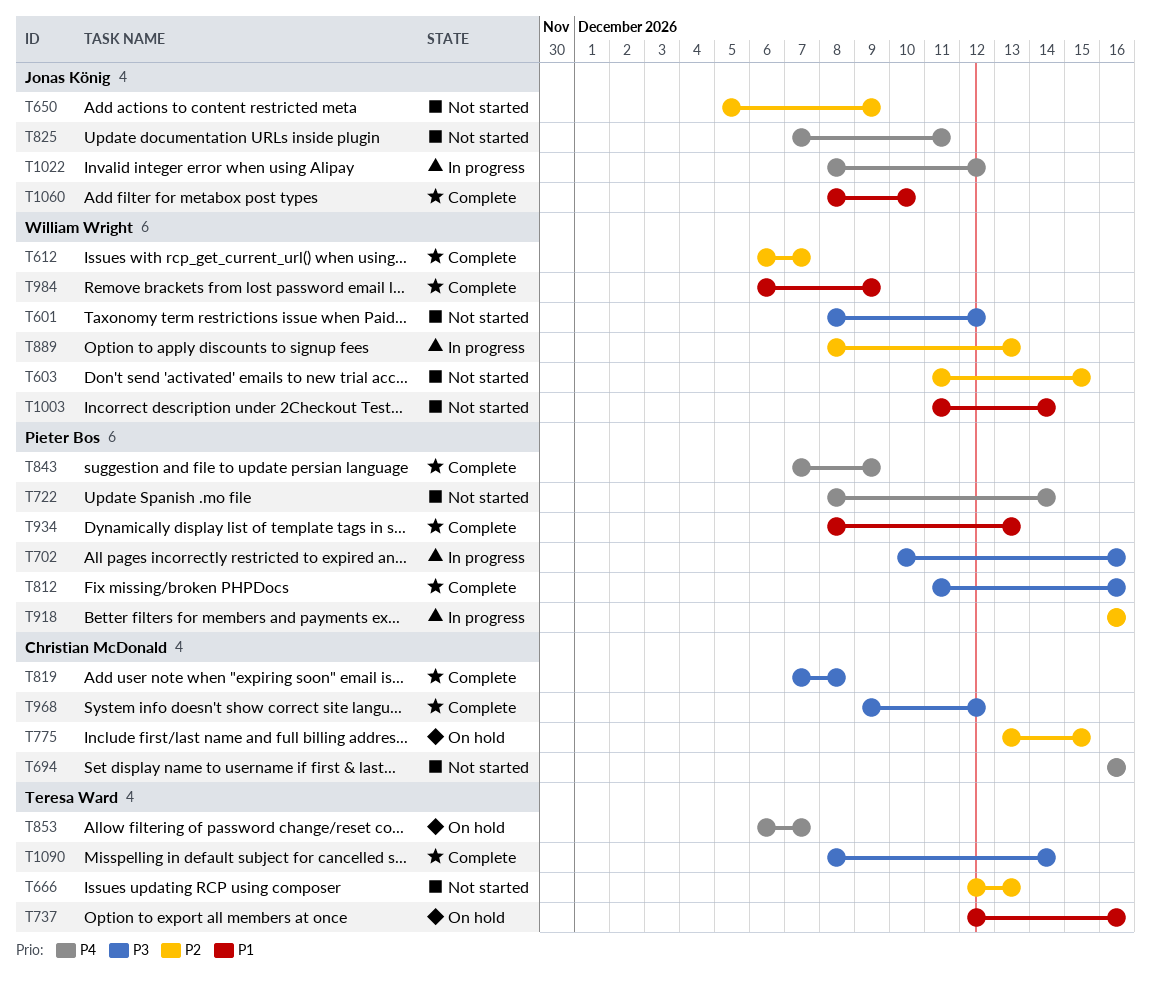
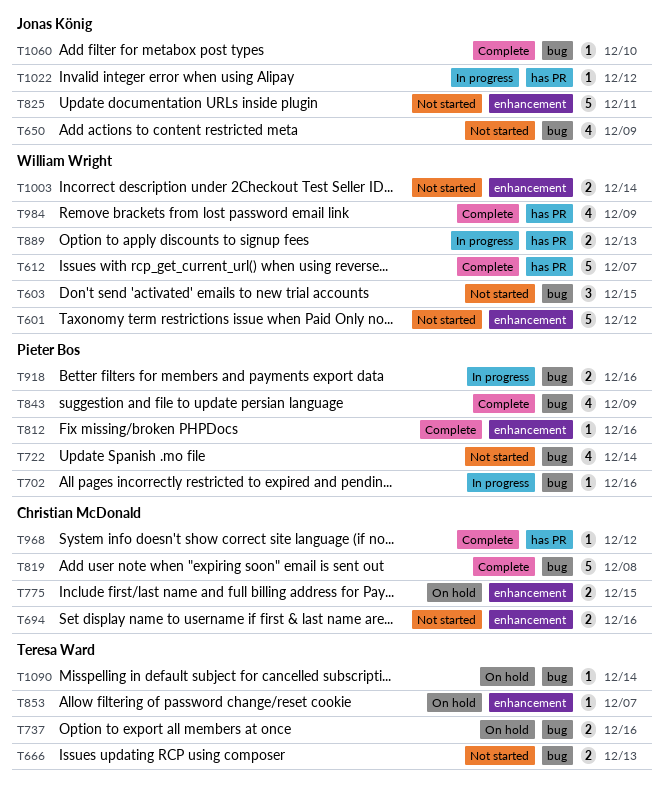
T934: present -> none
T1090, status: Complete -> On hold

